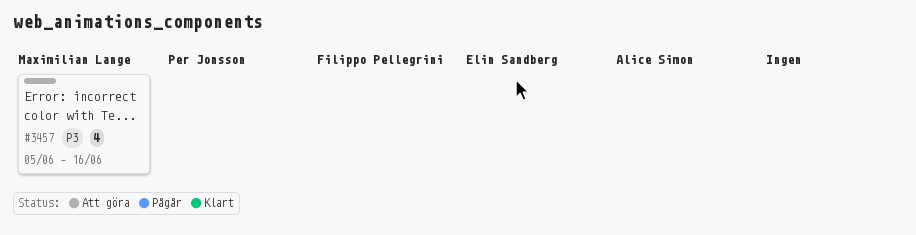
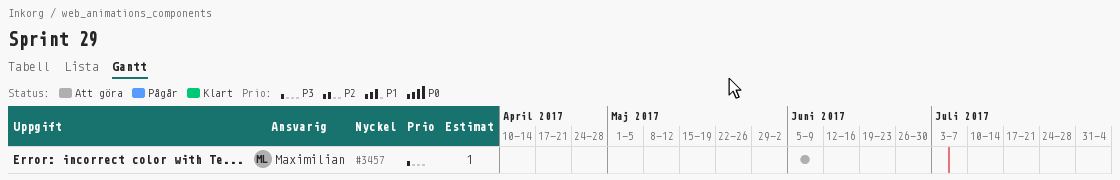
#3457, estimate: 4 -> 1
#3457, due: Jun 16 -> Jun 9

